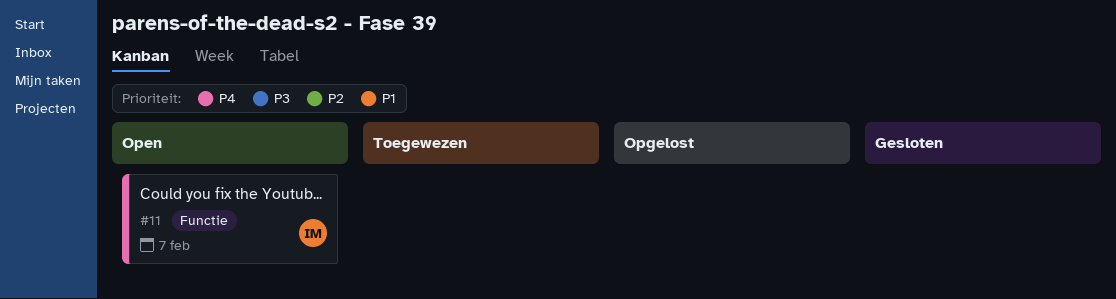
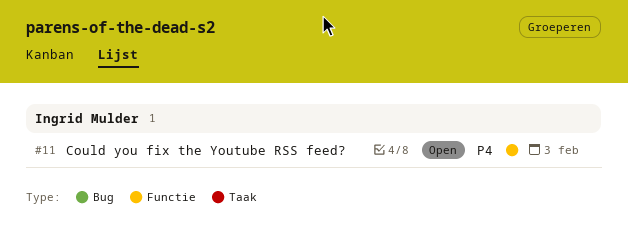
#11, due: Feb 7 -> Feb 3

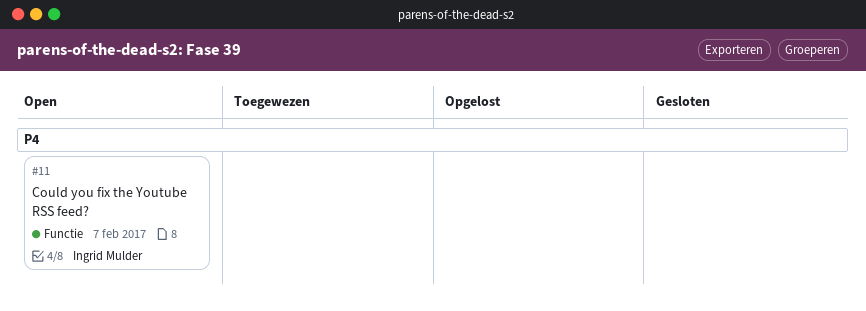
#11, due: Feb 3 -> Feb 7

